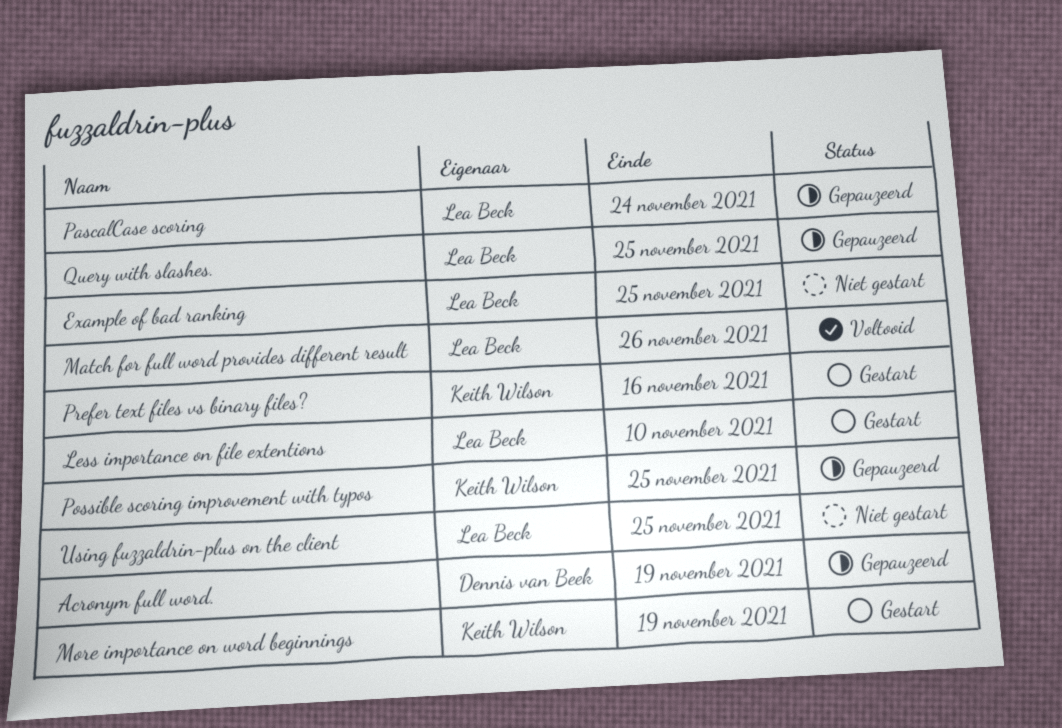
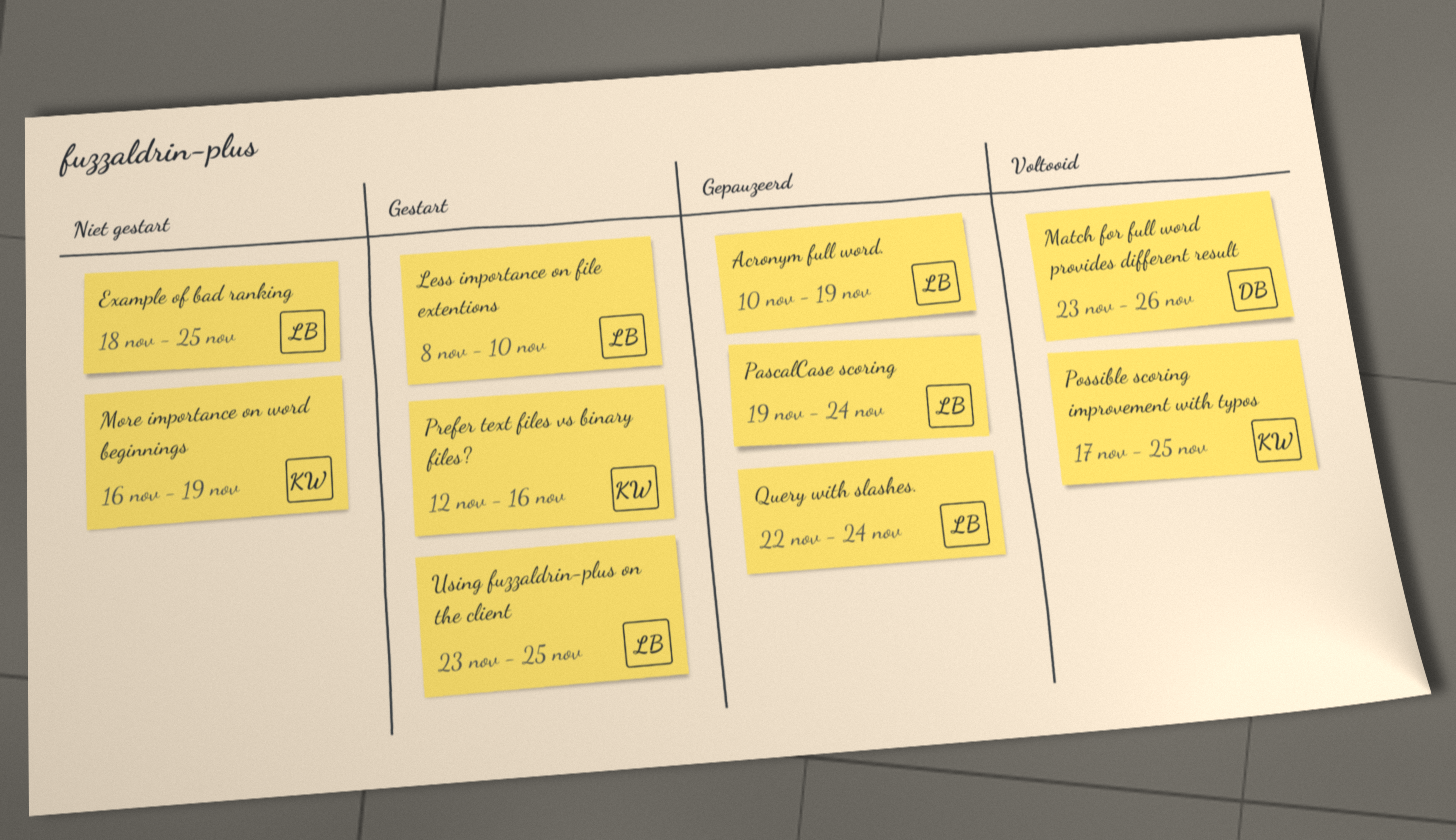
Acronym full word., owner: Dennis van Beek -> Lea Beck
Match for full word provides different result, owner: Lea Beck -> Dennis van Beek
More importance on word beginnings, status: Gestart -> Niet gestart
Possible scoring improvement with typos, status: Gepauzeerd -> Voltooid
Query with slashes., due: Nov 25 -> Nov 24
Using fuzzaldrin-plus on the client, status: Niet gestart -> Gestart

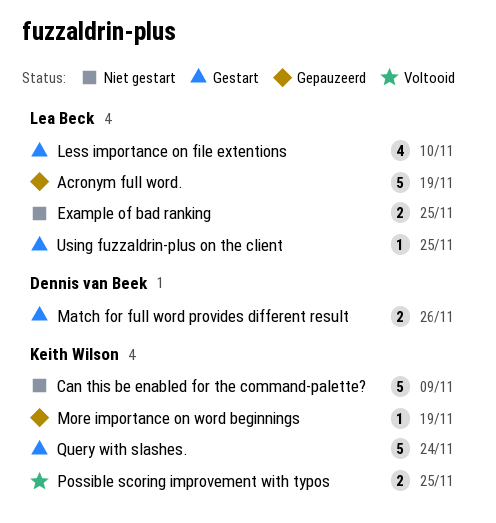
Can this be enabled for the command-palette?: none -> present
Match for full word provides different result, status: Voltooid -> Gestart
More importance on word beginnings, status: Niet gestart -> Gepauzeerd
PascalCase scoring: present -> none
Prefer text files vs binary files?: present -> none
Query with slashes., status: Gepauzeerd -> Gestart
Query with slashes., owner: Lea Beck -> Keith Wilson

